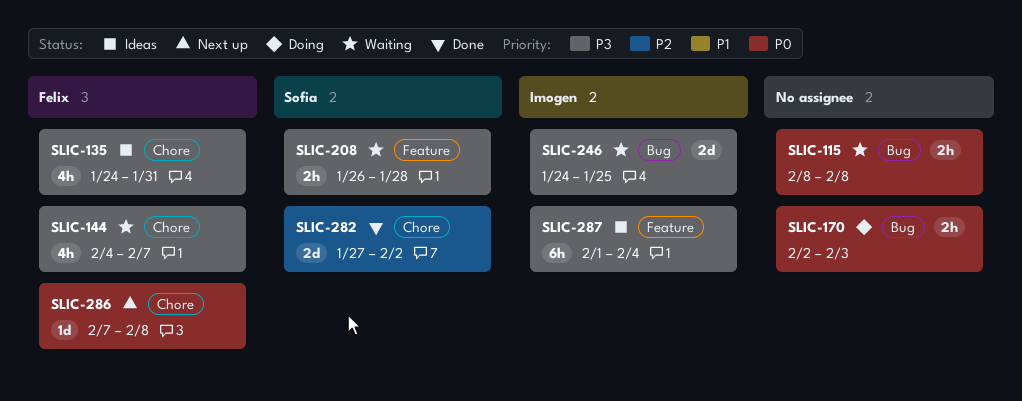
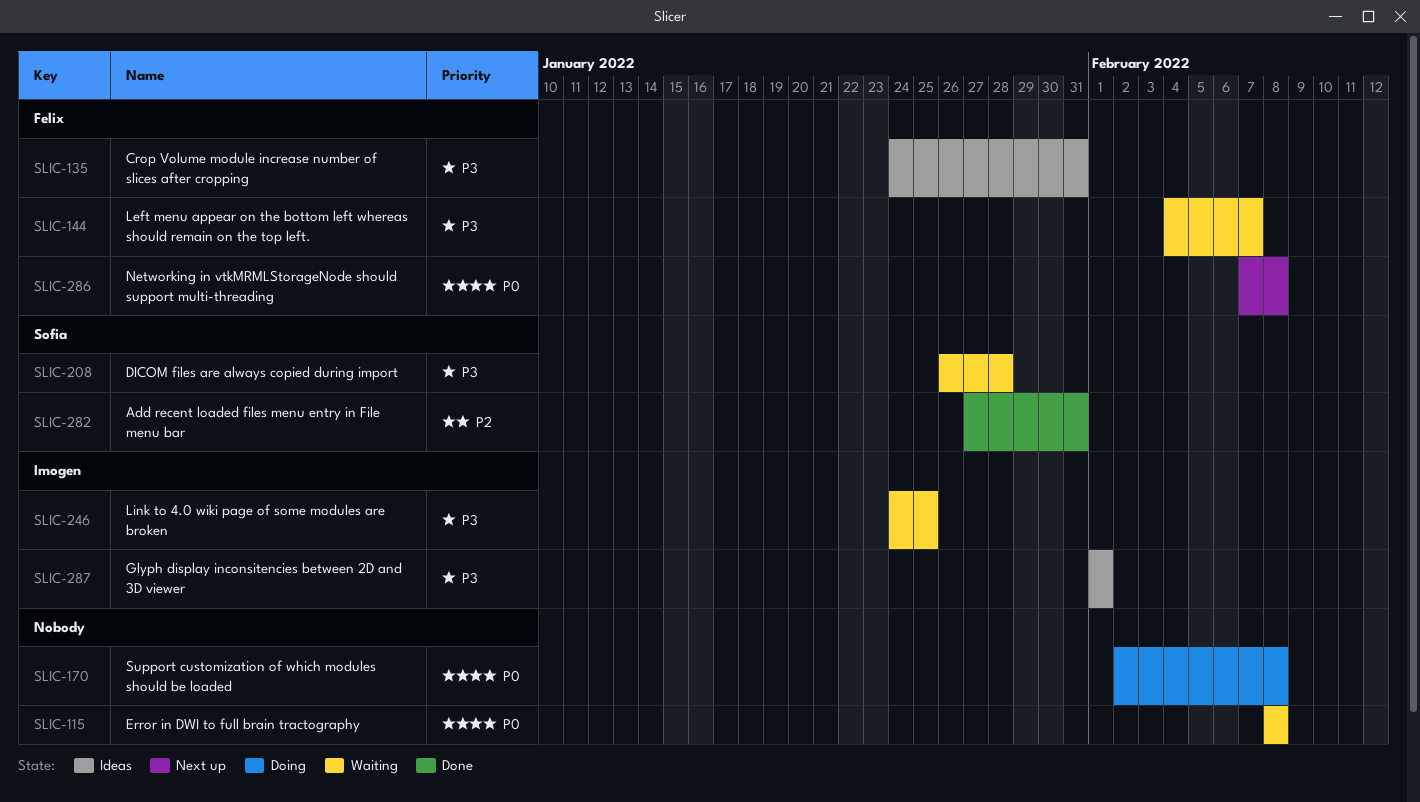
SLIC-170, due: Feb 3 -> Feb 8
SLIC-282, due: Feb 2 -> Jan 31
SLIC-287, due: Feb 4 -> Feb 1

